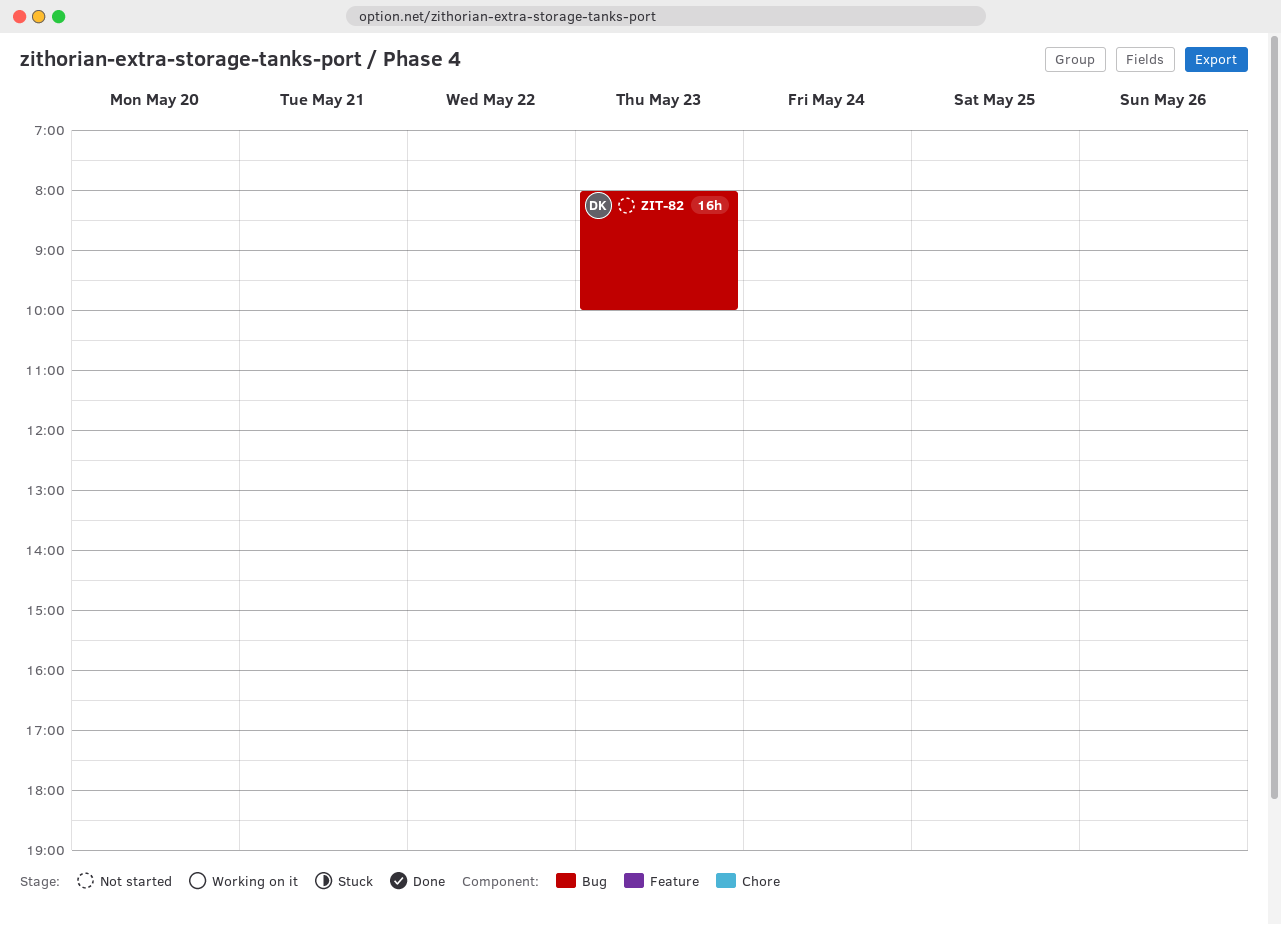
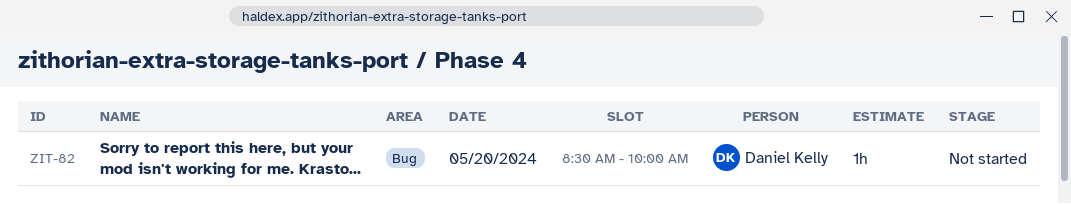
ZIT-82, estimate: 16h -> 1h
ZIT-82, day: May 23 -> May 20
ZIT-82, begins: 08:00 -> 08:30

